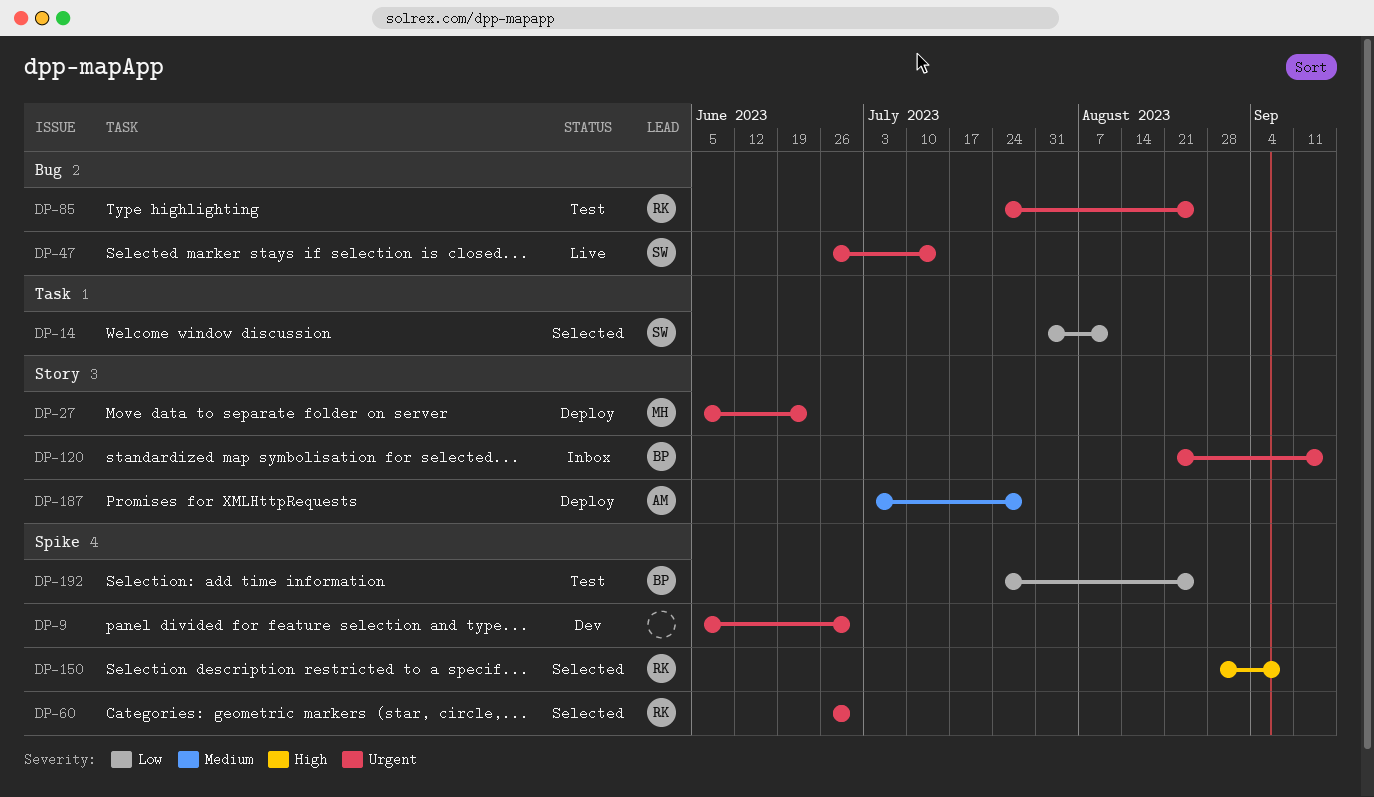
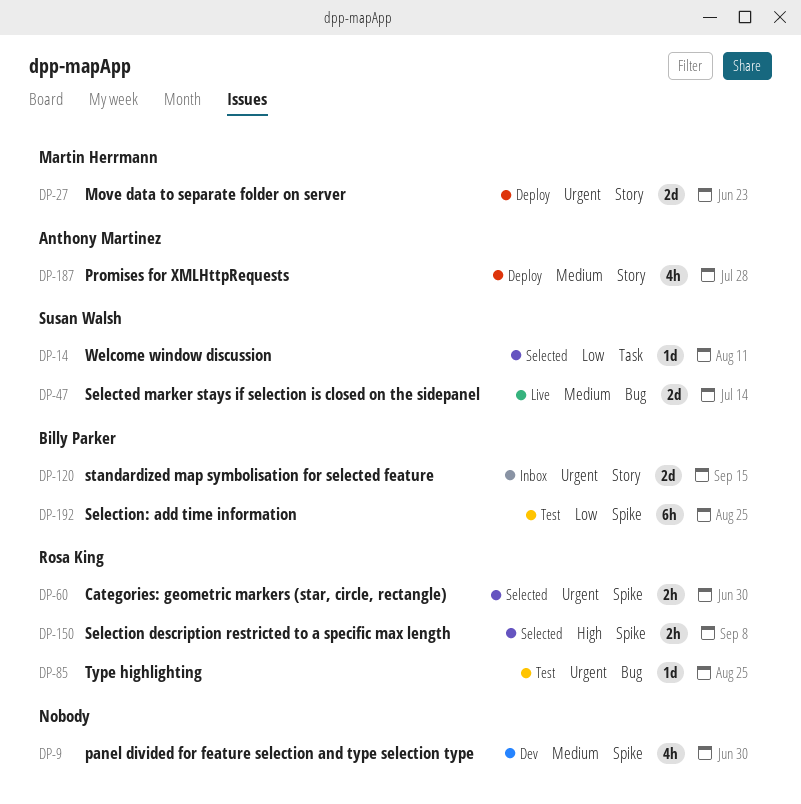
DP-9, priority: Urgent -> Medium
DP-47, priority: Urgent -> Medium

